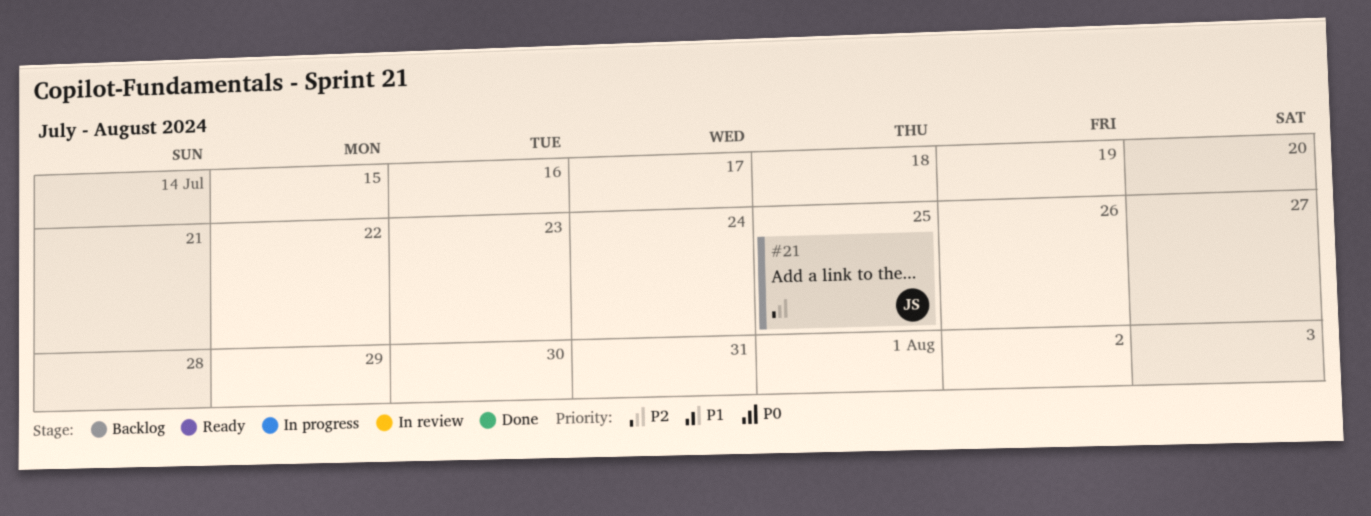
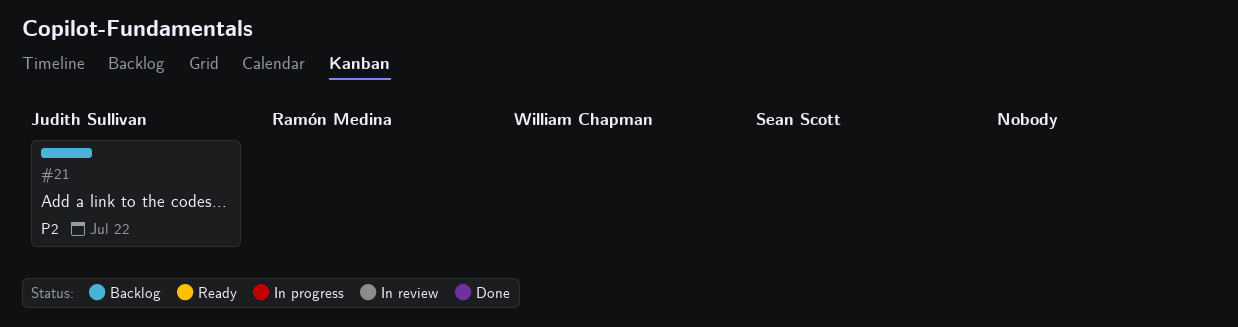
#21, due: Jul 25 -> Jul 22

